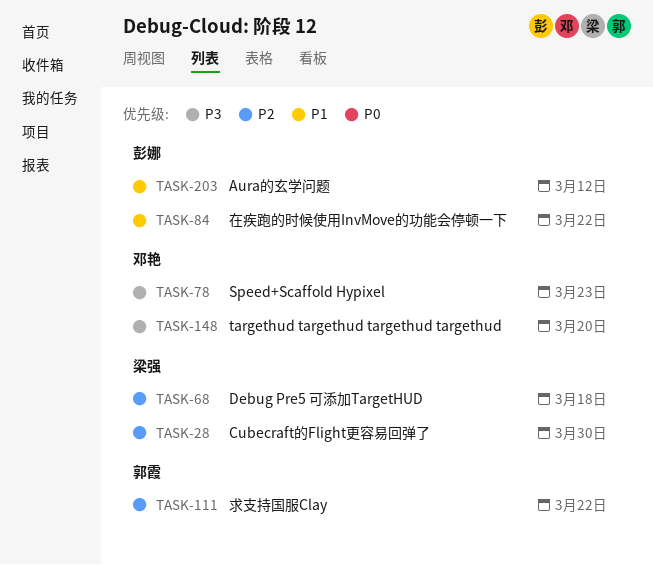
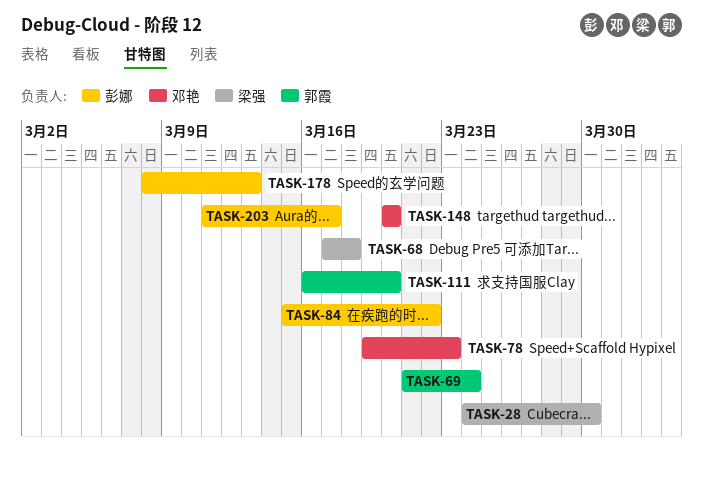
TASK-69: none -> present
TASK-111, due: Mar 22 -> Mar 20
TASK-178: none -> present
TASK-203, due: Mar 12 -> Mar 17

